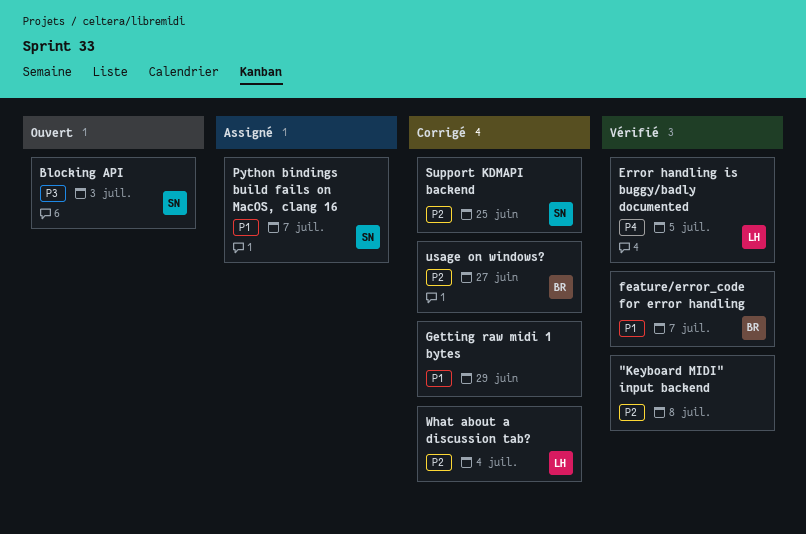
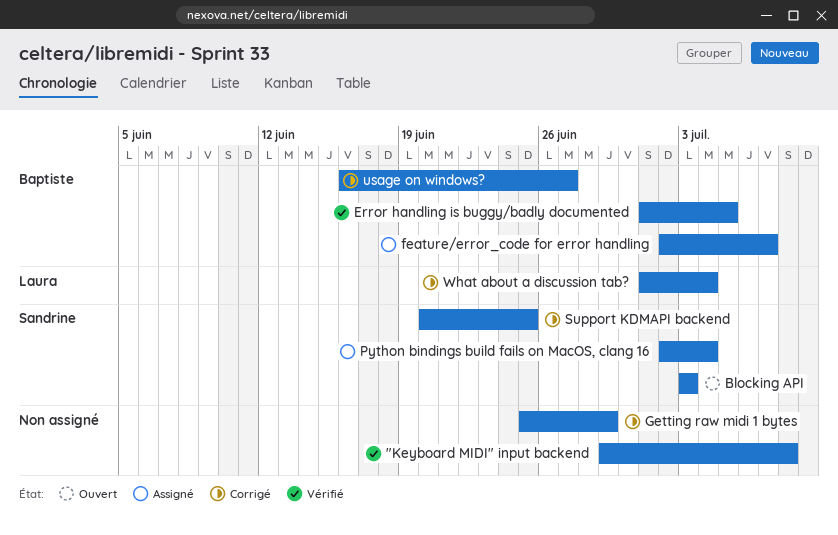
Error handling is buggy/badly documented, owner: Laura -> Baptiste
feature/error_code for error handling, status: Vérifié -> Assigné
Python bindings build fails on MacOS, clang 16, due: Jul 7 -> Jul 4

